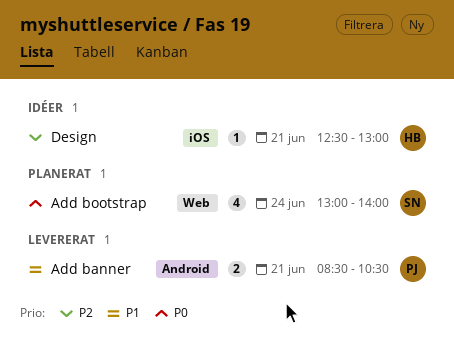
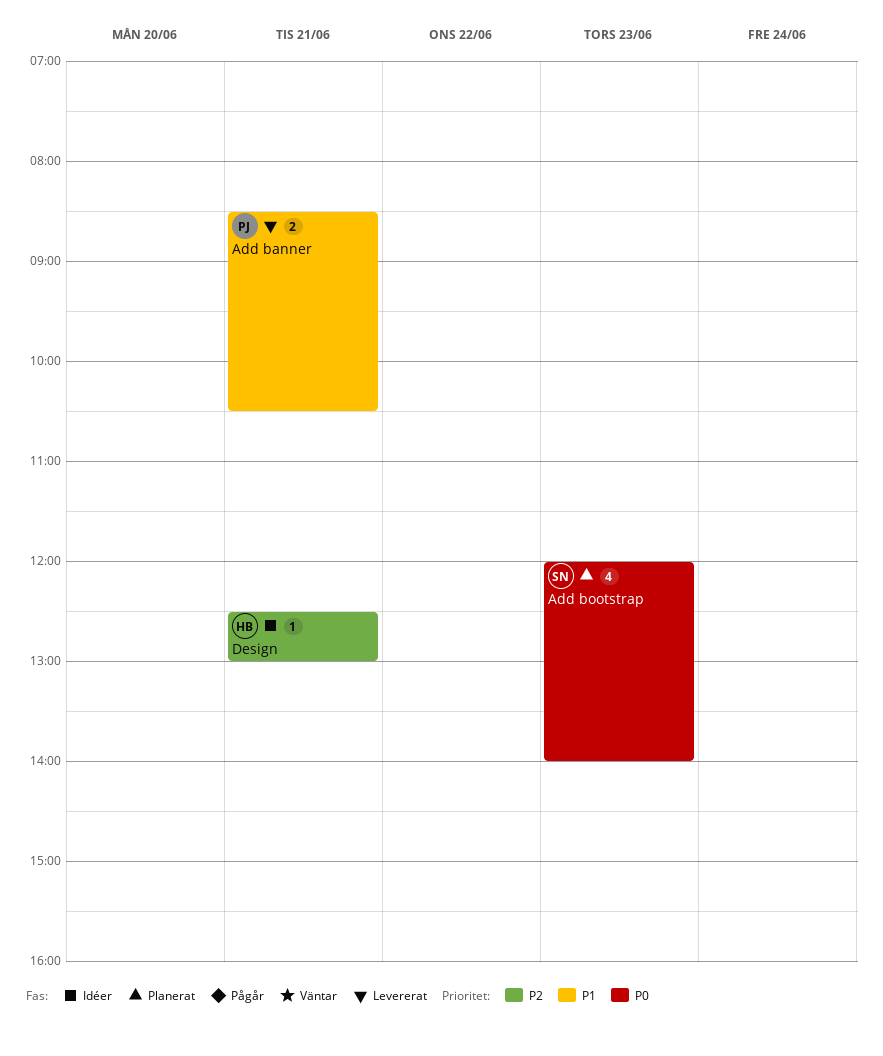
Add bootstrap, day: Jun 24 -> Jun 23
Add bootstrap, begins: 13:00 -> 12:00

